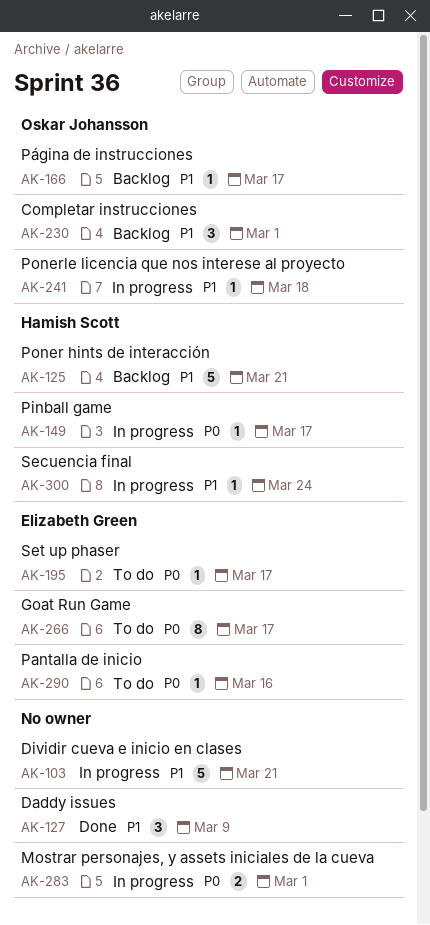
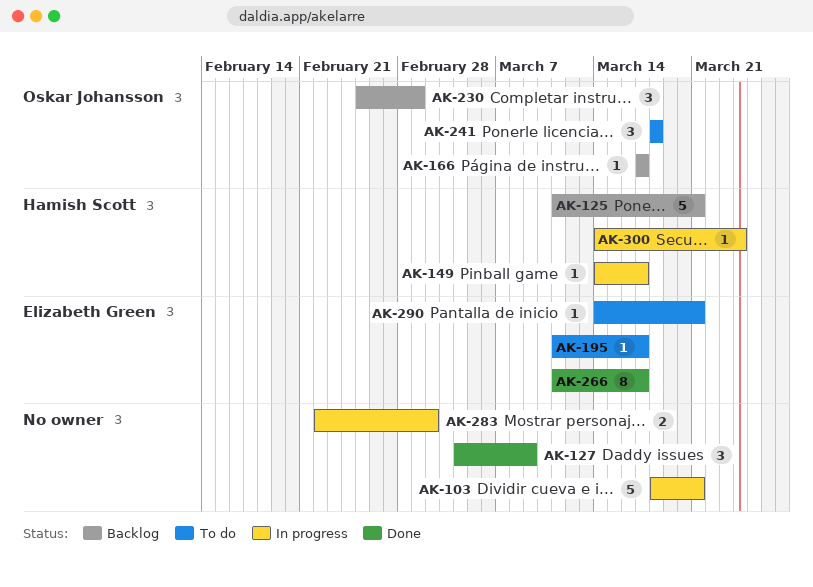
AK-241, status: In progress -> To do
AK-241, estimate: 1 -> 3
AK-266, status: To do -> Done
AK-283, due: Mar 1 -> Mar 2
AK-290, due: Mar 16 -> Mar 21

